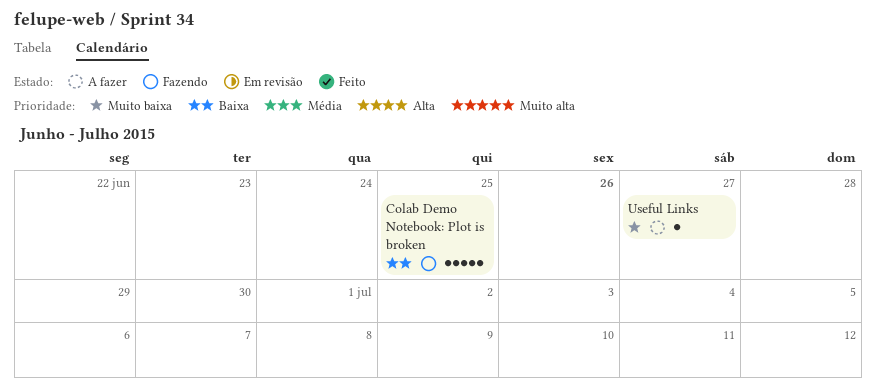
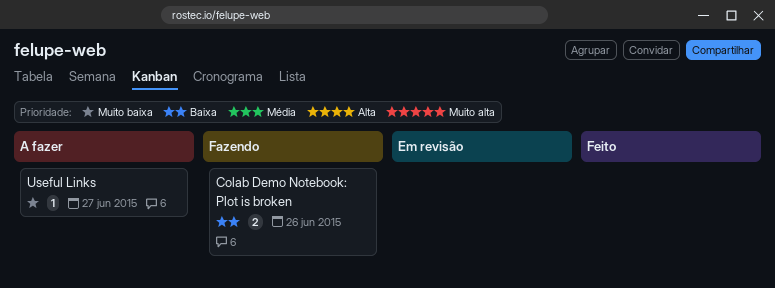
Colab Demo Notebook: Plot is broken, estimate: 5 -> 2
Colab Demo Notebook: Plot is broken, due: Jun 25 -> Jun 26

